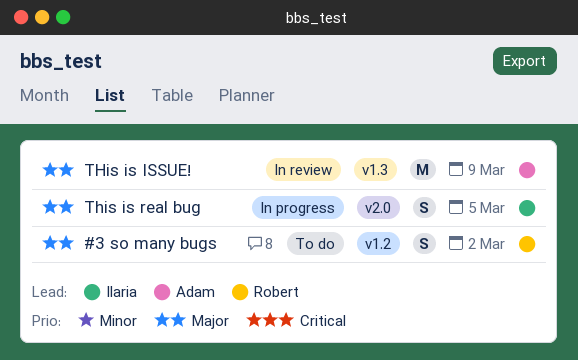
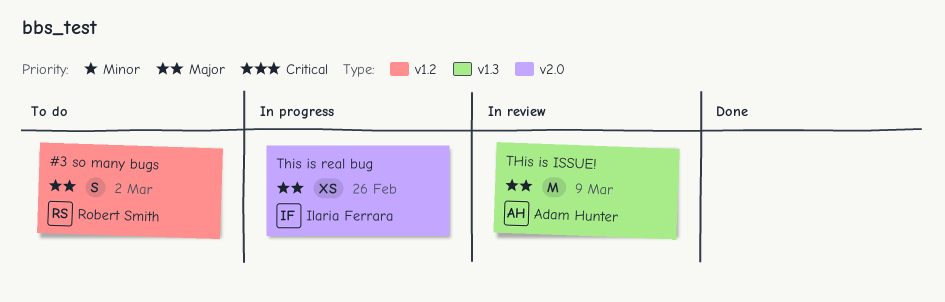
This is real bug, estimate: S -> XS
This is real bug, due: Mar 5 -> Feb 26

